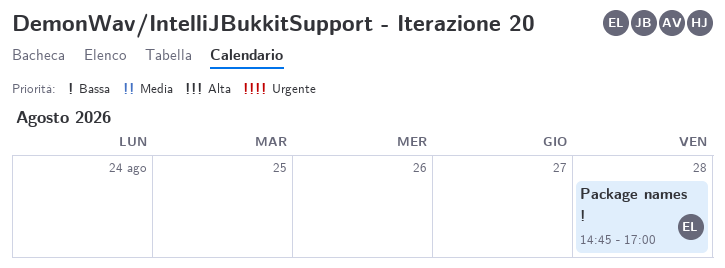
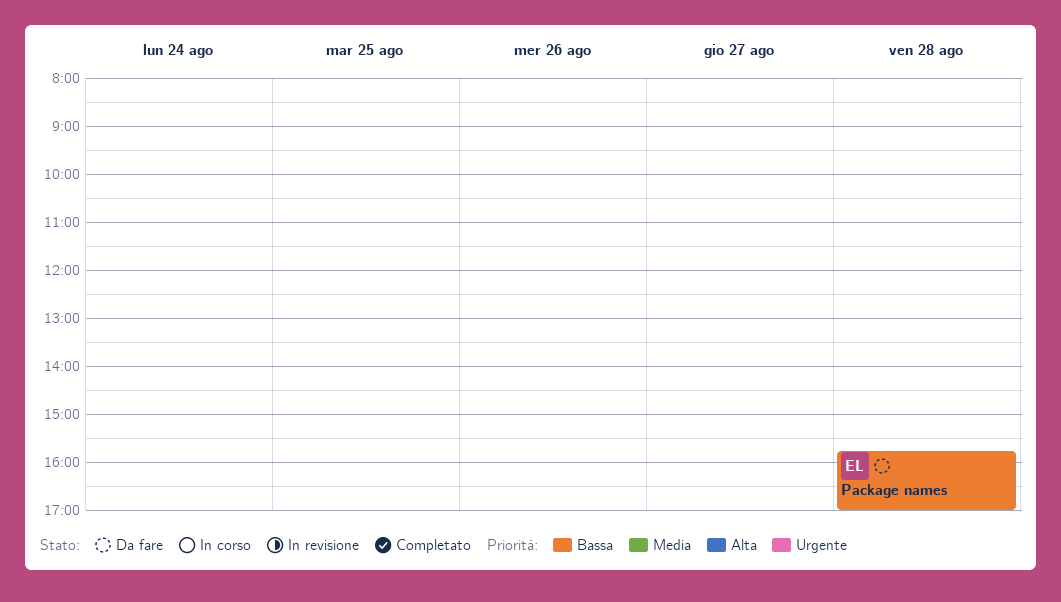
Package names, begins: 14:45 -> 15:45

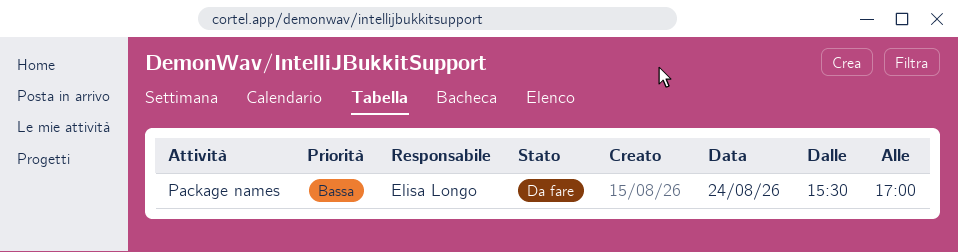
Package names, day: Aug 28 -> Aug 24
Package names, begins: 15:45 -> 15:30

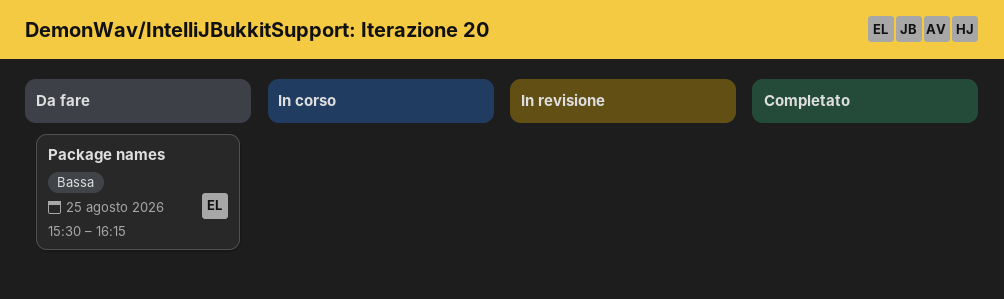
Package names, day: Aug 24 -> Aug 25
Package names, ends: 17:00 -> 16:15

